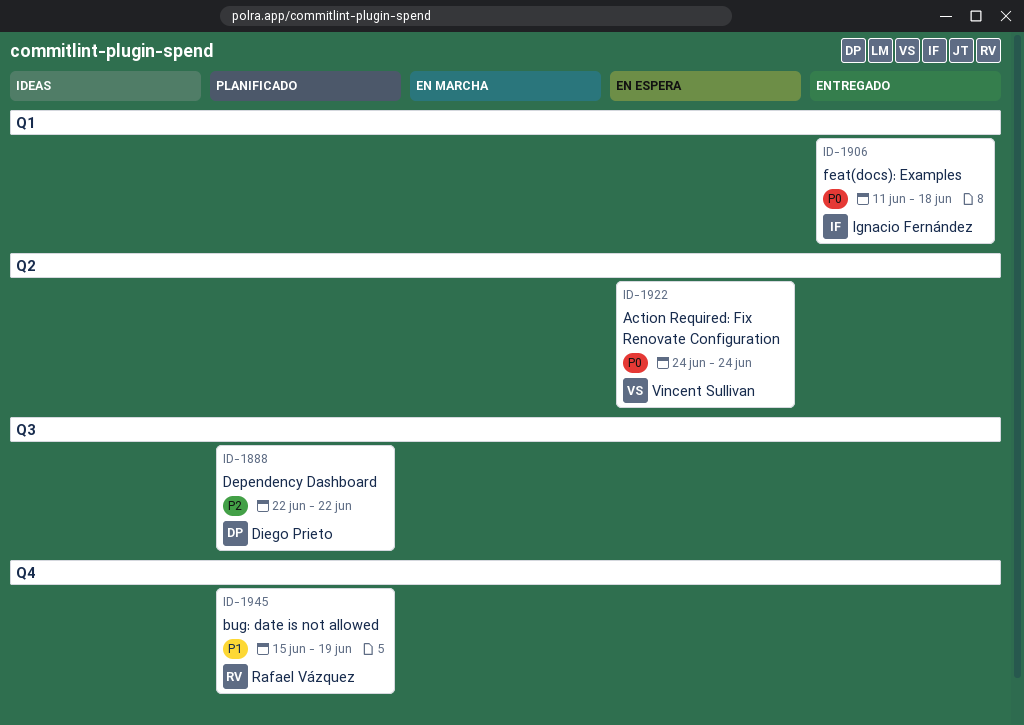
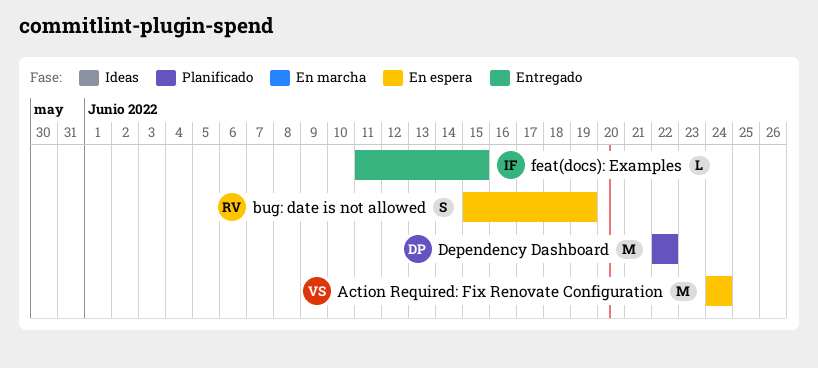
bug: date is not allowed, status: Planificado -> En espera
feat(docs): Examples, due: Jun 18 -> Jun 15

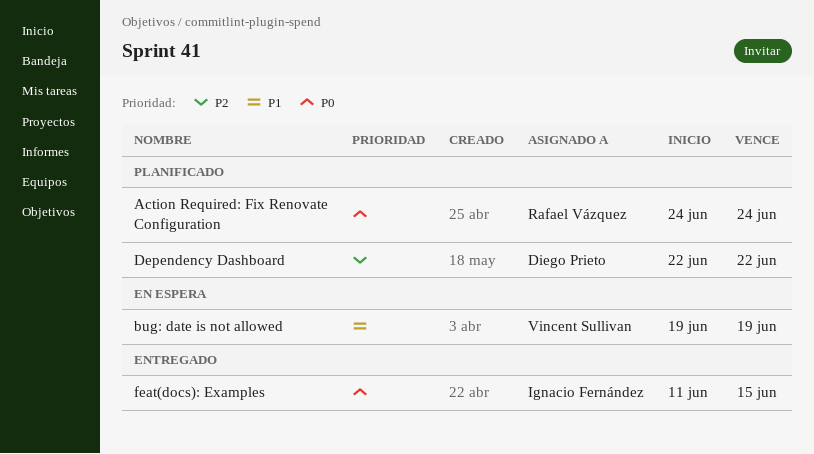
Action Required: Fix Renovate Configuration, status: En espera -> Planificado
Action Required: Fix Renovate Configuration, owner: Vincent Sullivan -> Rafael Vázquez
bug: date is not allowed, owner: Rafael Vázquez -> Vincent Sullivan
bug: date is not allowed, start: Jun 15 -> Jun 19

